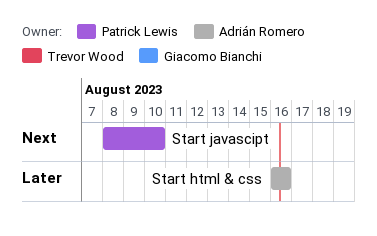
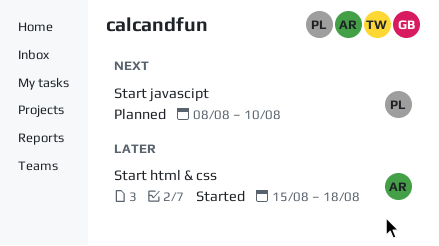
Start html & css, start: Aug 16 -> Aug 15
Start html & css, due: Aug 16 -> Aug 18

